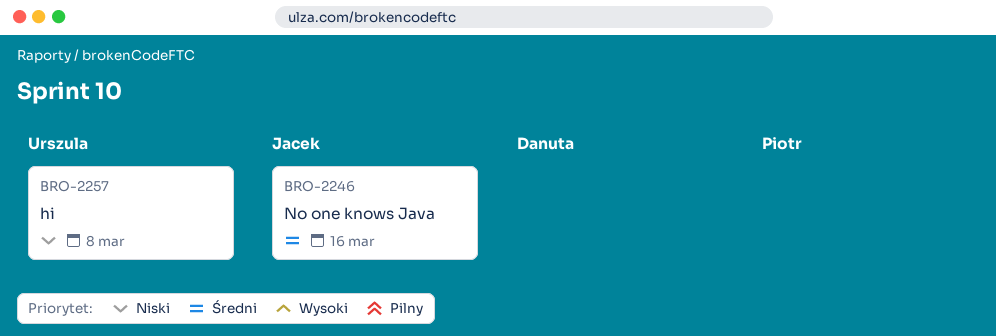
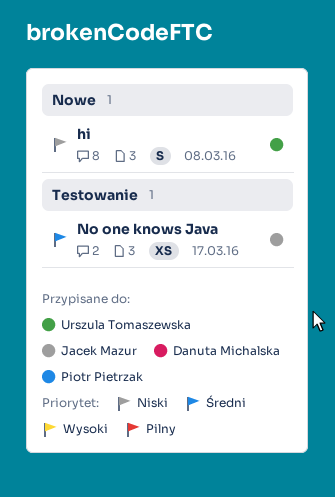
No one knows Java, due: Mar 16 -> Mar 17

